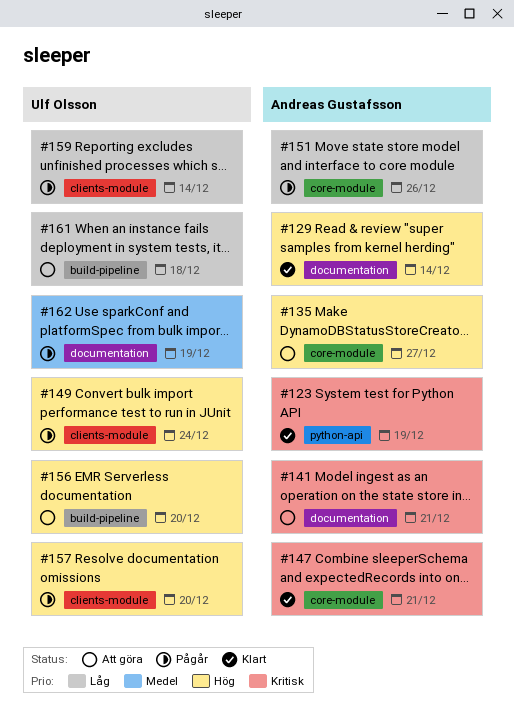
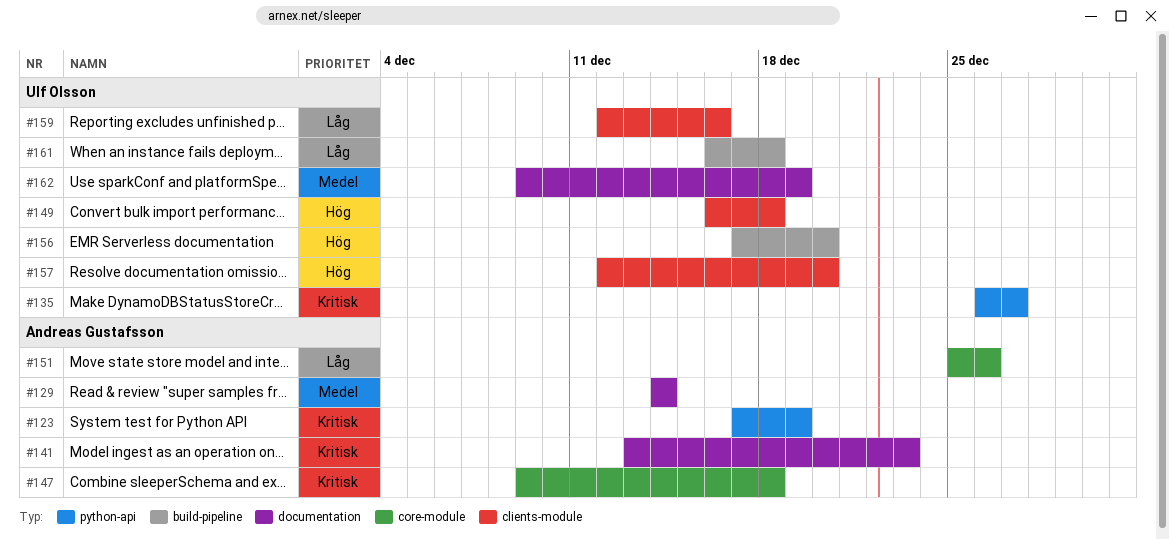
#129, priority: Hög -> Medel
#135, owner: Andreas Gustafsson -> Ulf Olsson
#135, priority: Hög -> Kritisk
#135, label: core-module -> python-api
#141, due: Dec 21 -> Dec 23
#147, due: Dec 21 -> Dec 18
#149, due: Dec 24 -> Dec 18
#159, due: Dec 14 -> Dec 16

